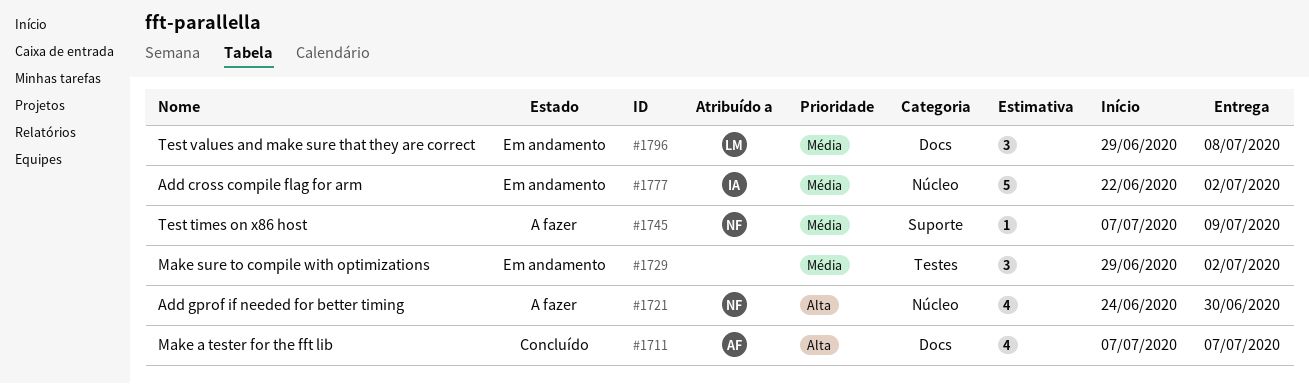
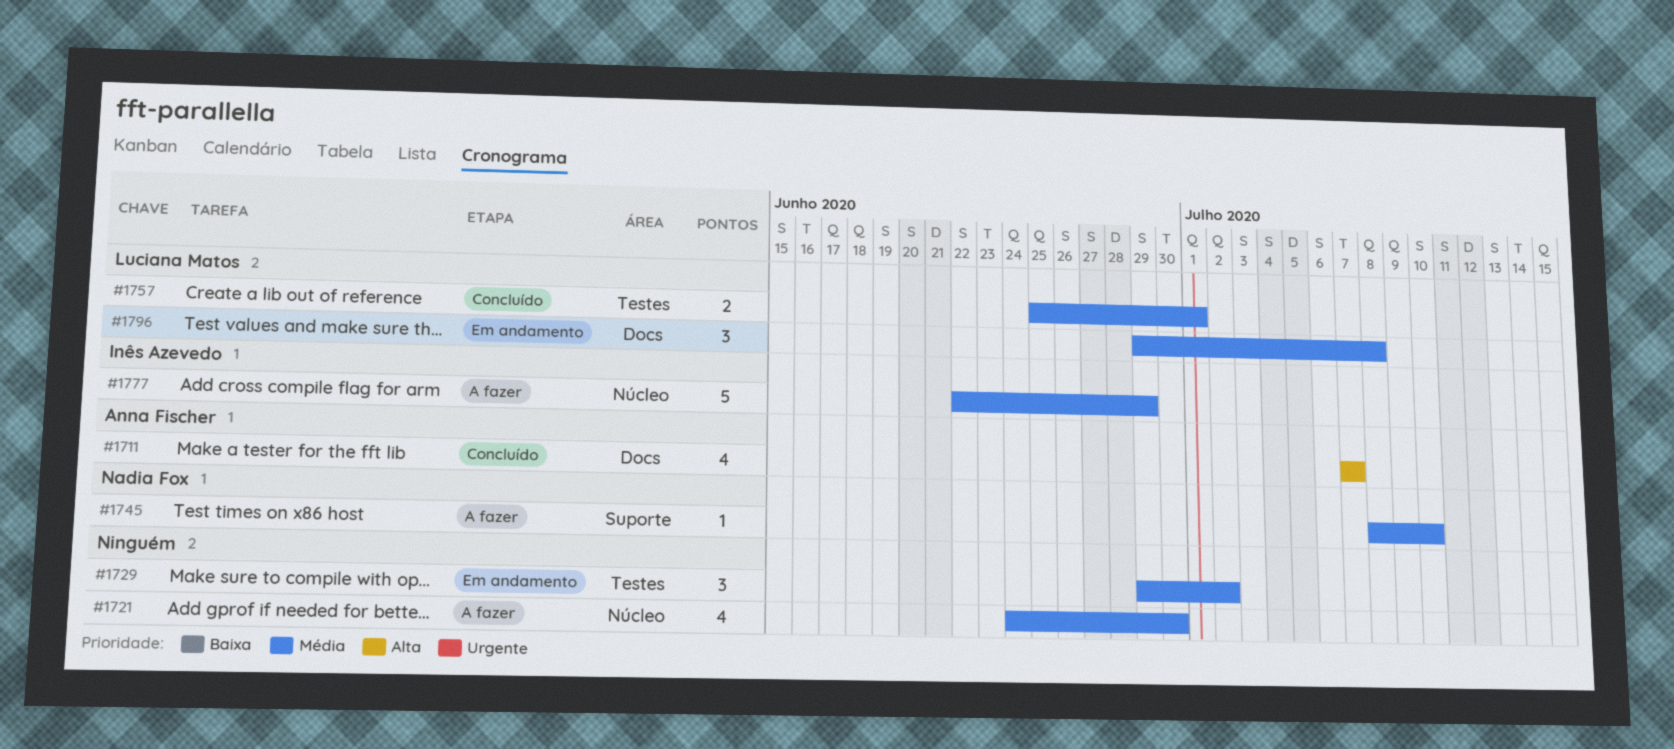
#1721, owner: Nadia Fox -> none
#1721, priority: Alta -> Média
#1745, start: Jul 7 -> Jul 8
#1745, due: Jul 9 -> Jul 10
#1757: none -> present
#1777, status: Em andamento -> A fazer
#1777, due: Jul 2 -> Jun 29

